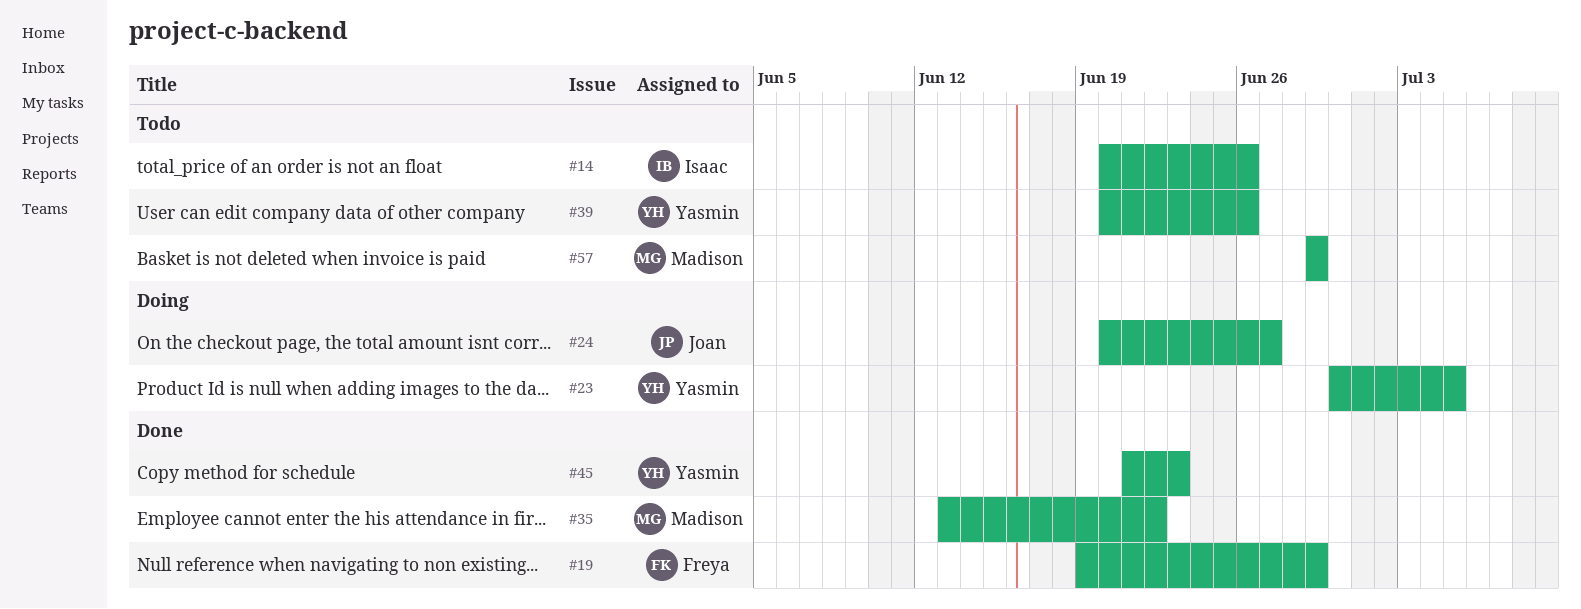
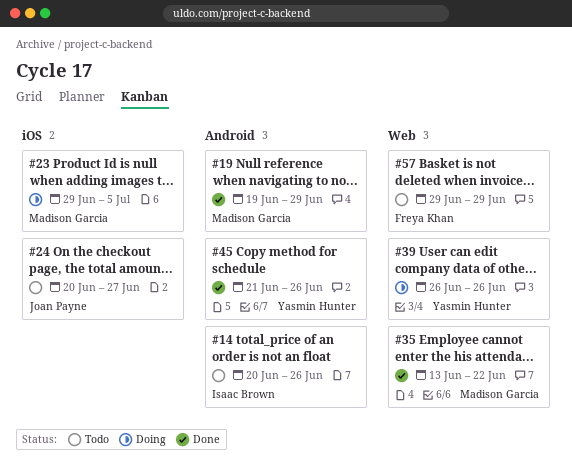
#19, owner: Freya Khan -> Madison Garcia
#23, owner: Yasmin Hunter -> Madison Garcia
#23, start: Jun 30 -> Jun 29
#24, status: Doing -> Todo
#39, status: Todo -> Doing
#39, start: Jun 20 -> Jun 26
#45, due: Jun 23 -> Jun 26
#57, owner: Madison Garcia -> Freya Khan

